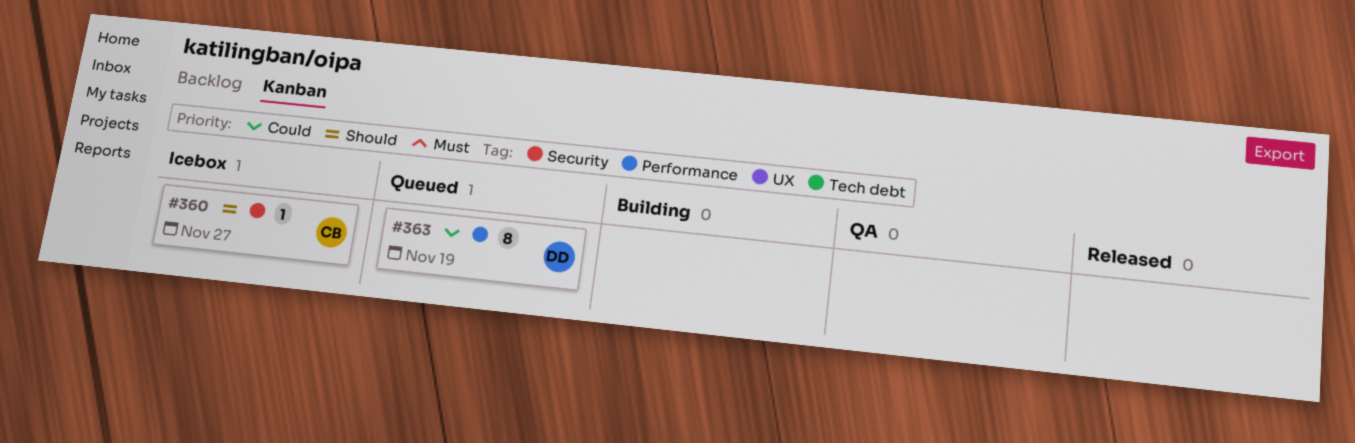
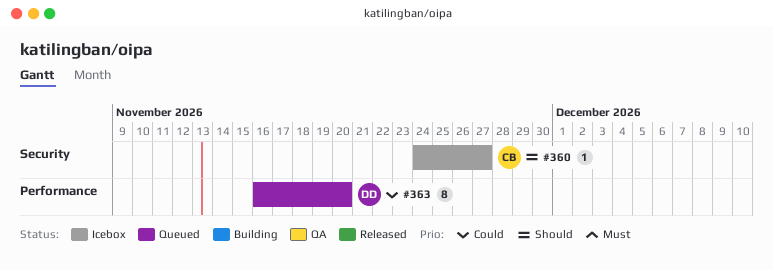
#363, due: Nov 19 -> Nov 20

